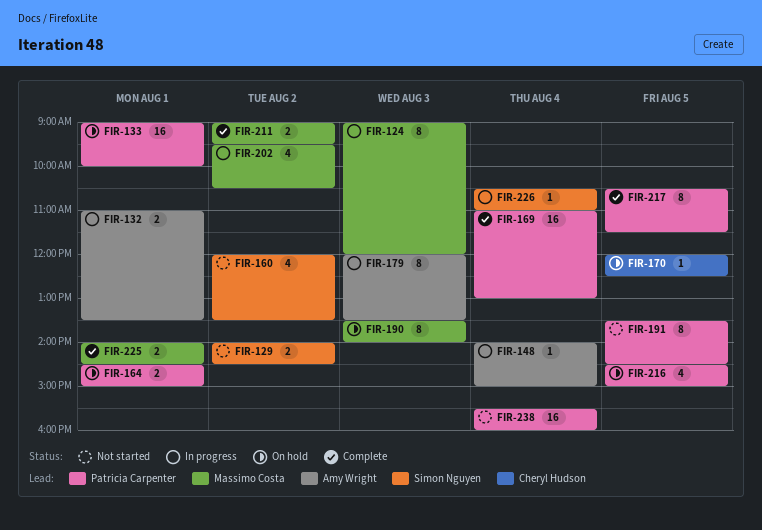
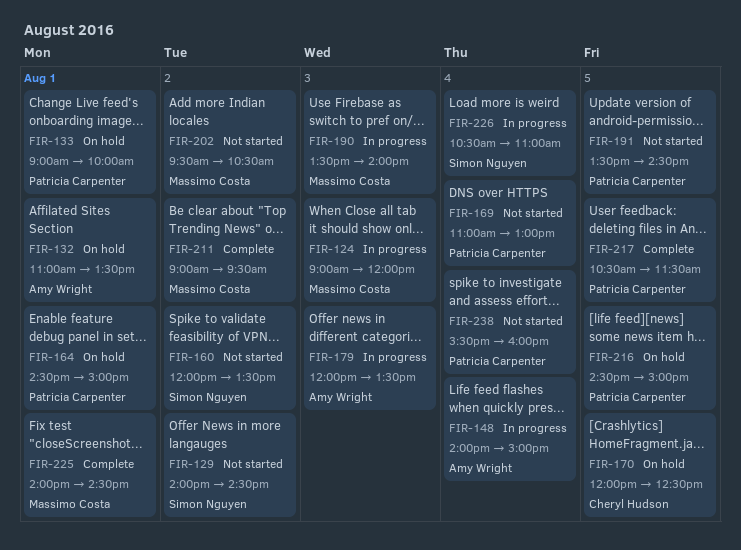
FIR-132, status: In progress -> On hold
FIR-169, status: Complete -> Not started
FIR-190, status: On hold -> In progress
FIR-202, status: In progress -> Not started

